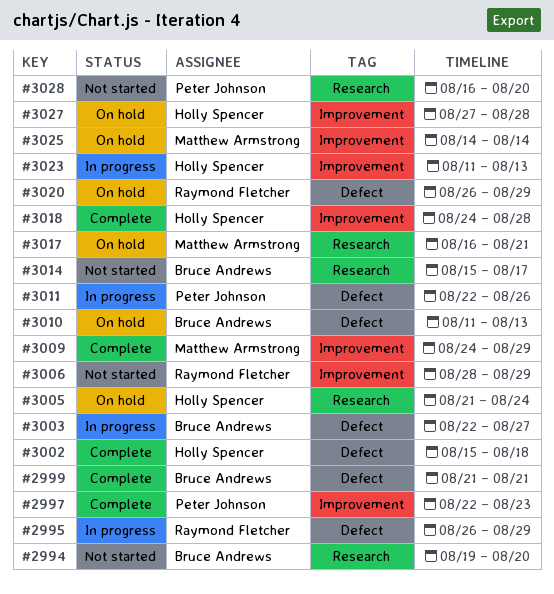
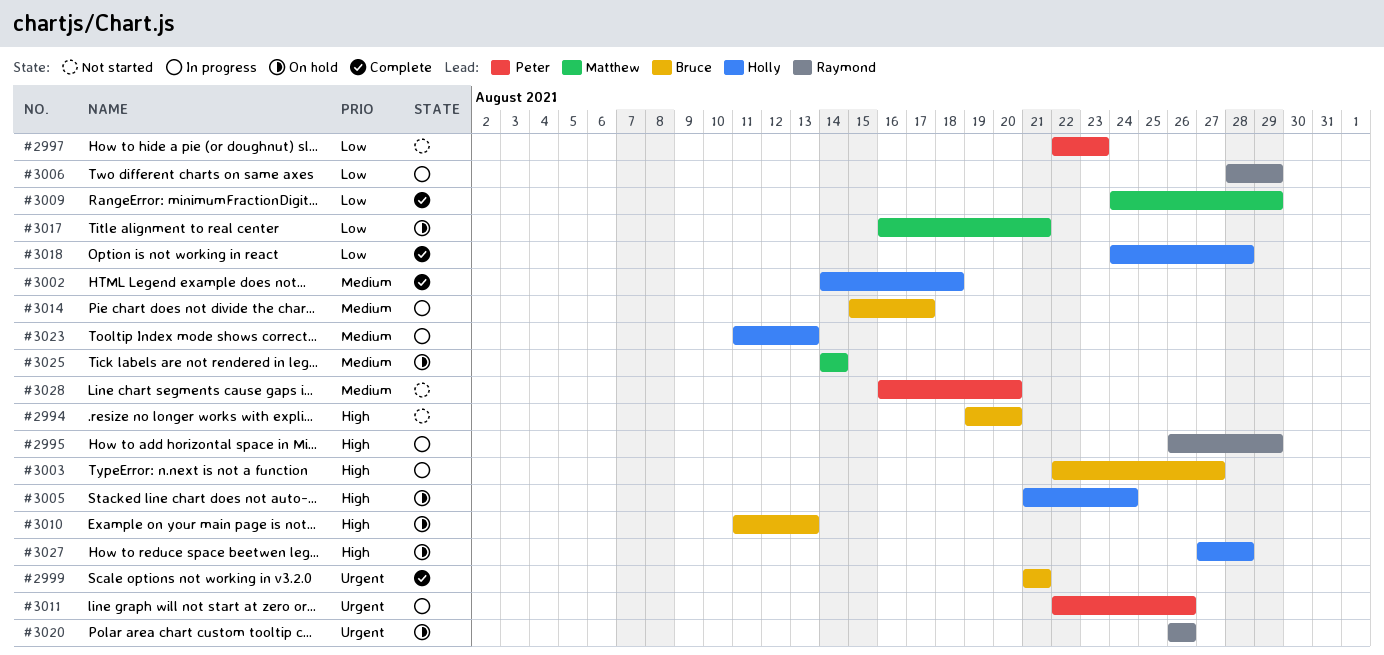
#2997, status: Complete -> Not started
#3002, start: Aug 15 -> Aug 14
#3006, status: Not started -> In progress
#3014, status: Not started -> In progress
#3020, due: Aug 29 -> Aug 26

